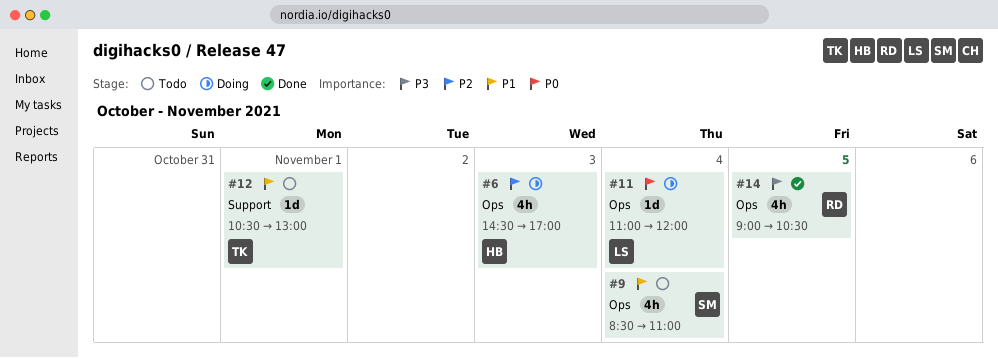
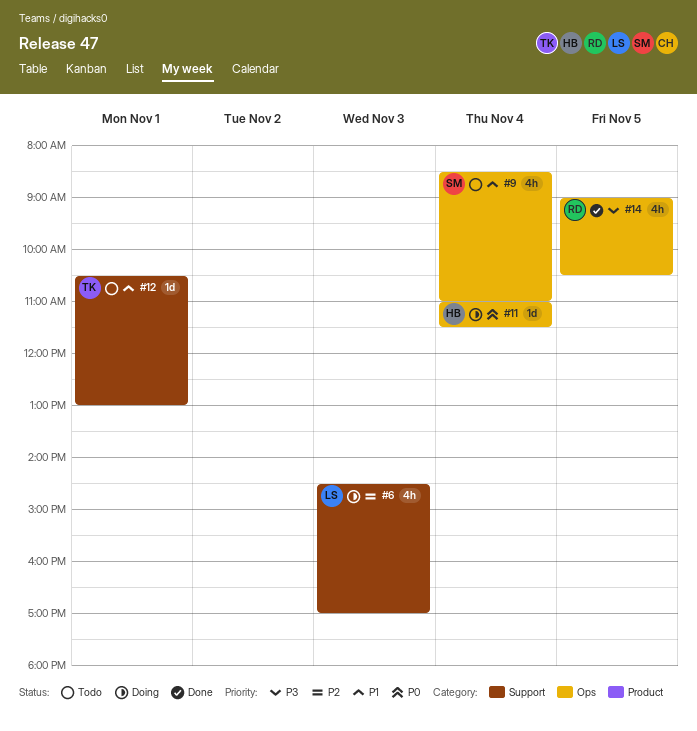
#6, owner: HB -> LS
#6, label: Ops -> Support
#11, owner: LS -> HB
#11, ends: 12:00 -> 11:30

